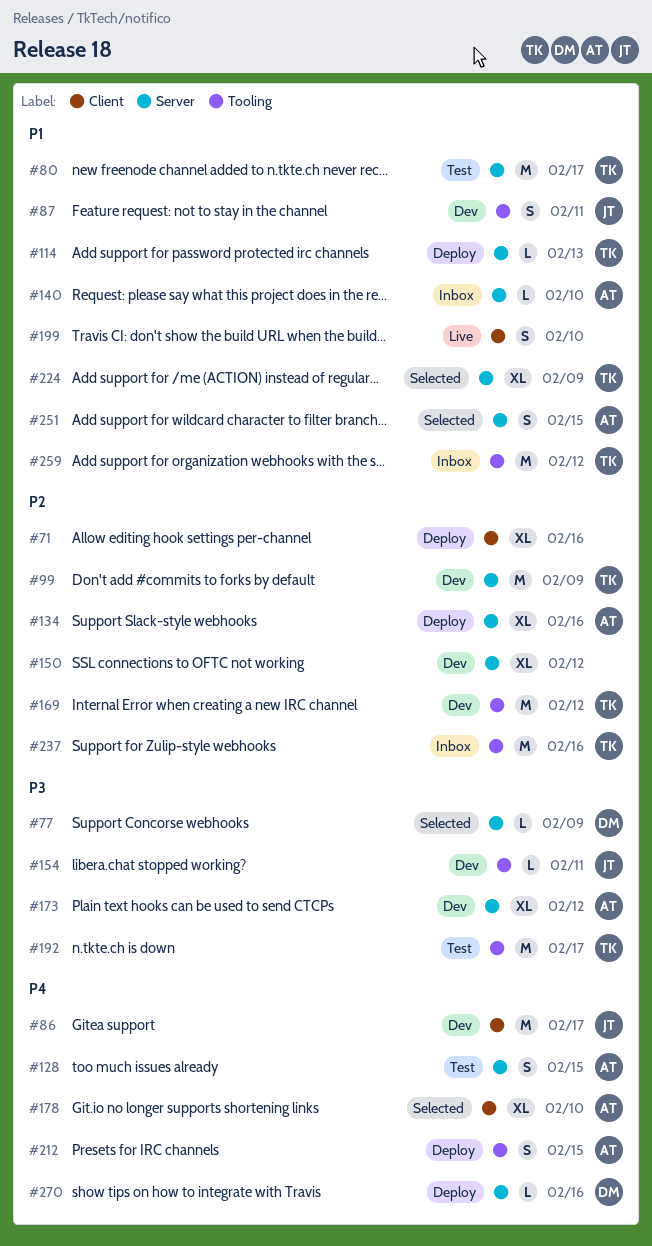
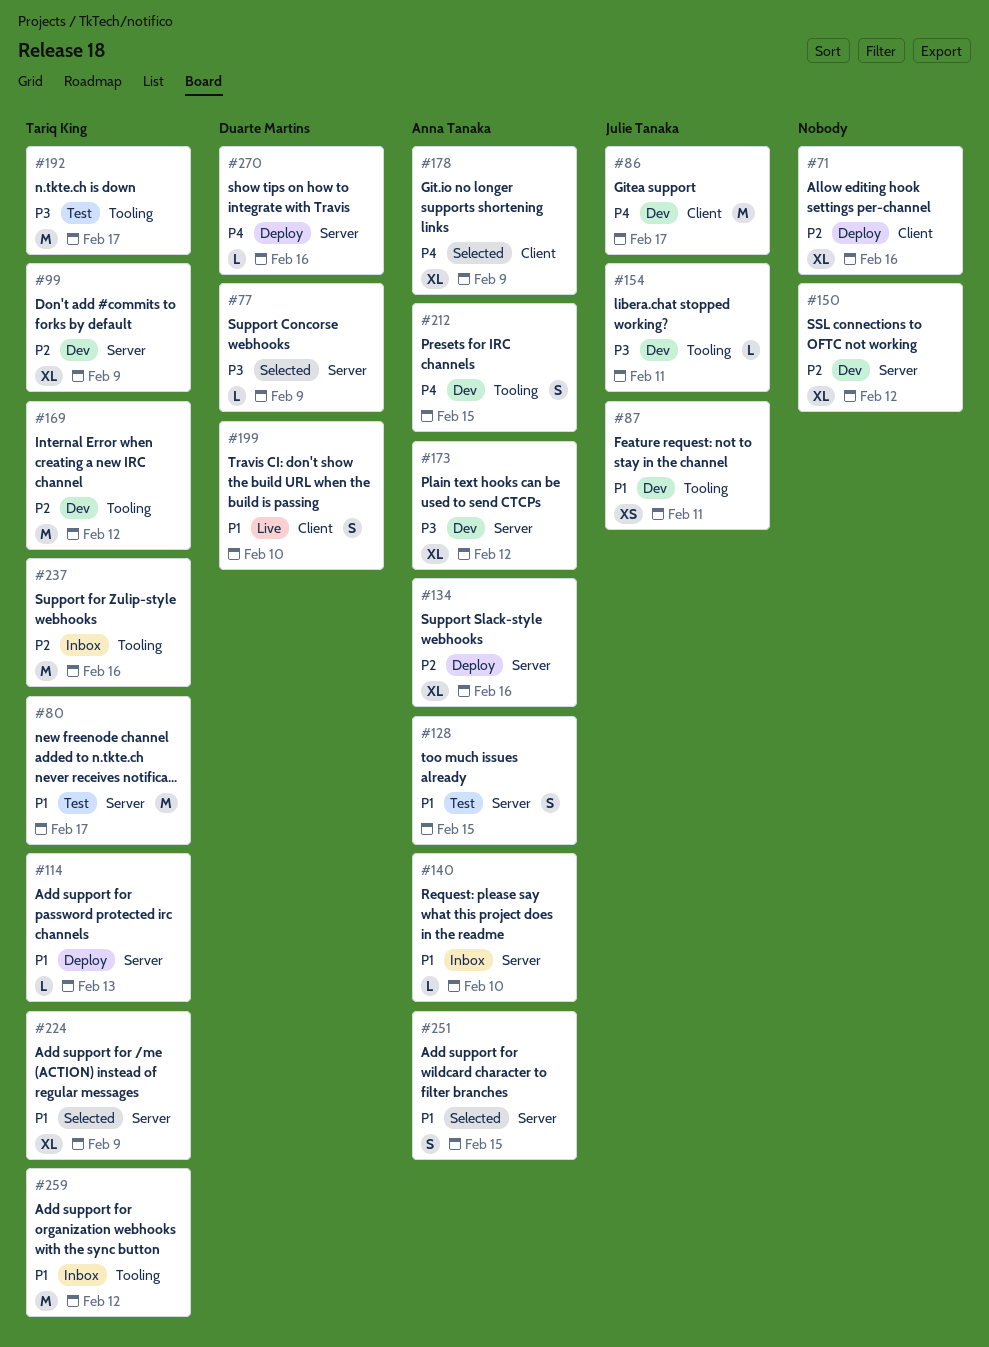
#87, estimate: S -> XS
#99, estimate: M -> XL
#128, priority: P4 -> P1
#178, due: Feb 10 -> Feb 9
#199, owner: none -> Duarte Martins
#212, status: Deploy -> Dev

